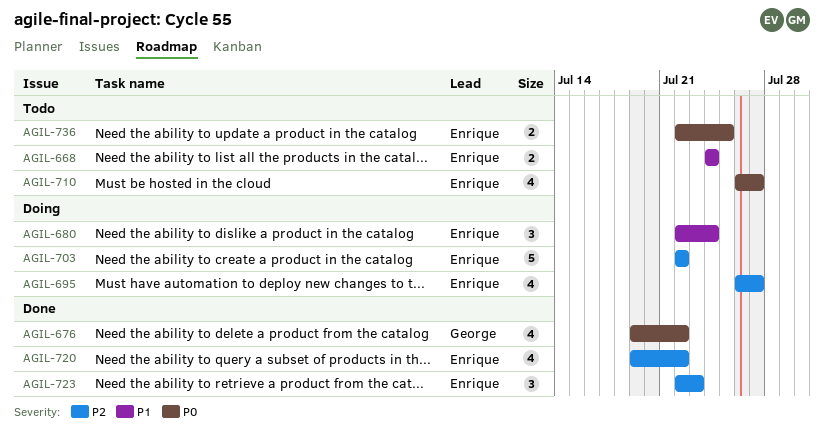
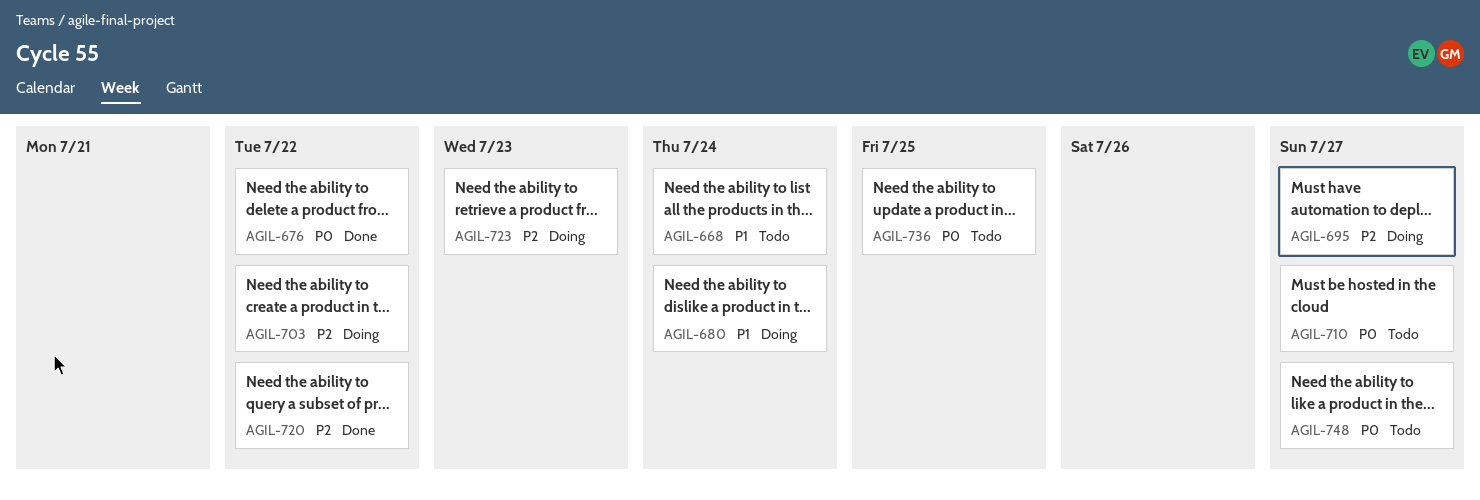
AGIL-723, status: Done -> Doing
AGIL-748: none -> present

